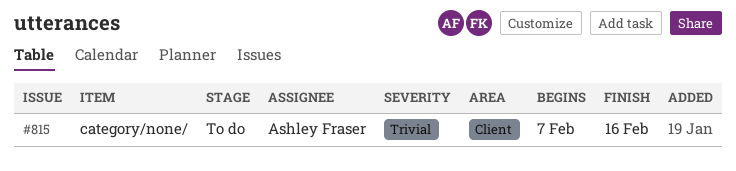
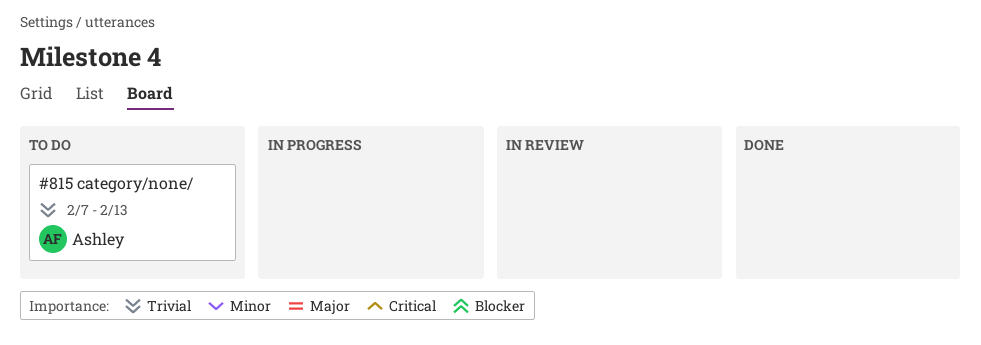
#815, due: Feb 16 -> Feb 13

